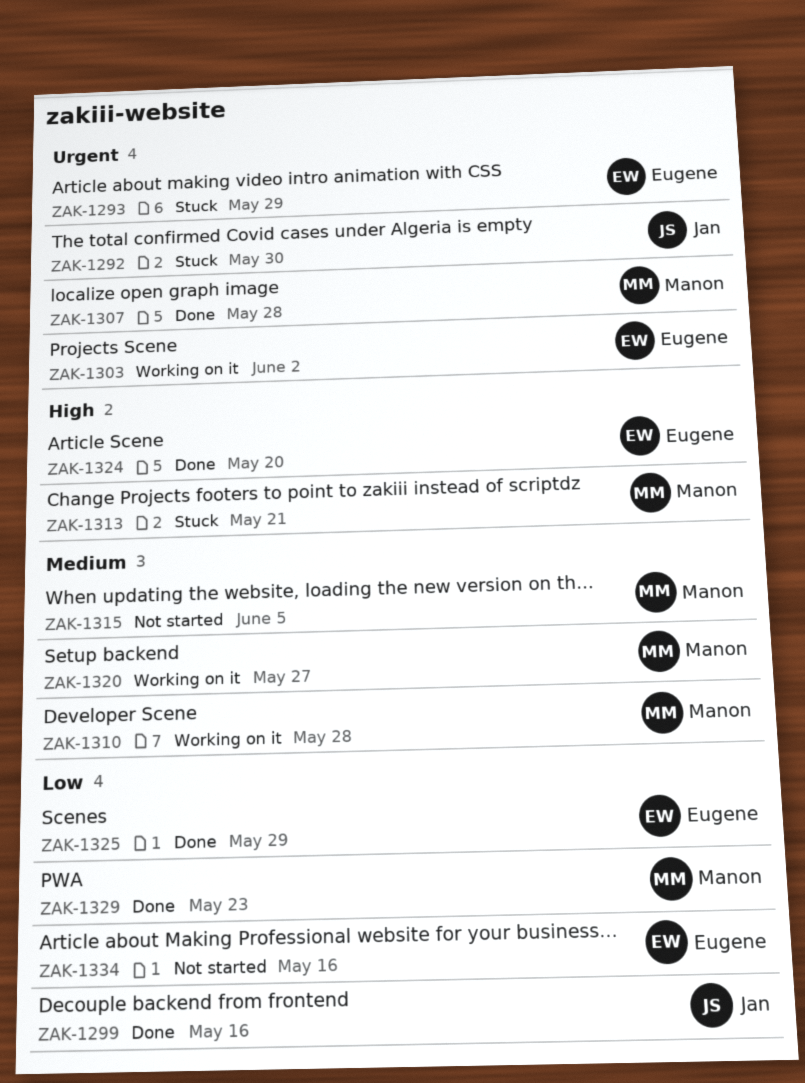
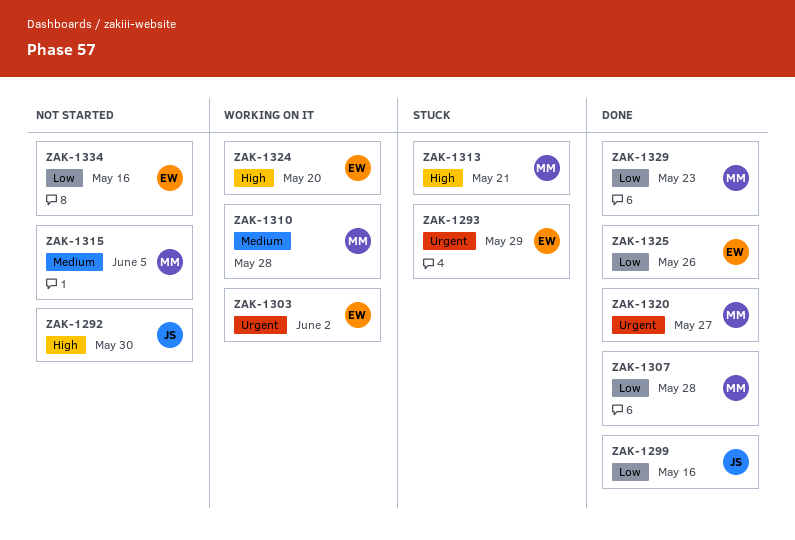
ZAK-1292, status: Stuck -> Not started
ZAK-1292, priority: Urgent -> High
ZAK-1307, priority: Urgent -> Low
ZAK-1320, status: Working on it -> Done
ZAK-1320, priority: Medium -> Urgent
ZAK-1324, status: Done -> Working on it
ZAK-1325, due: May 29 -> May 26

